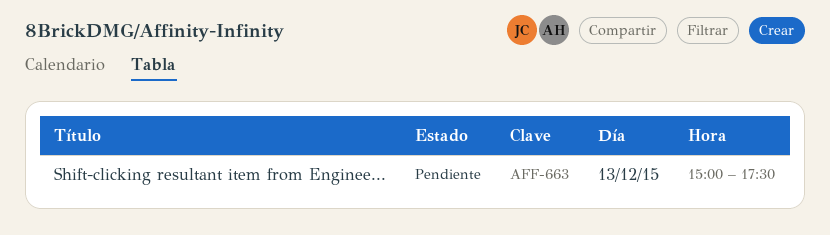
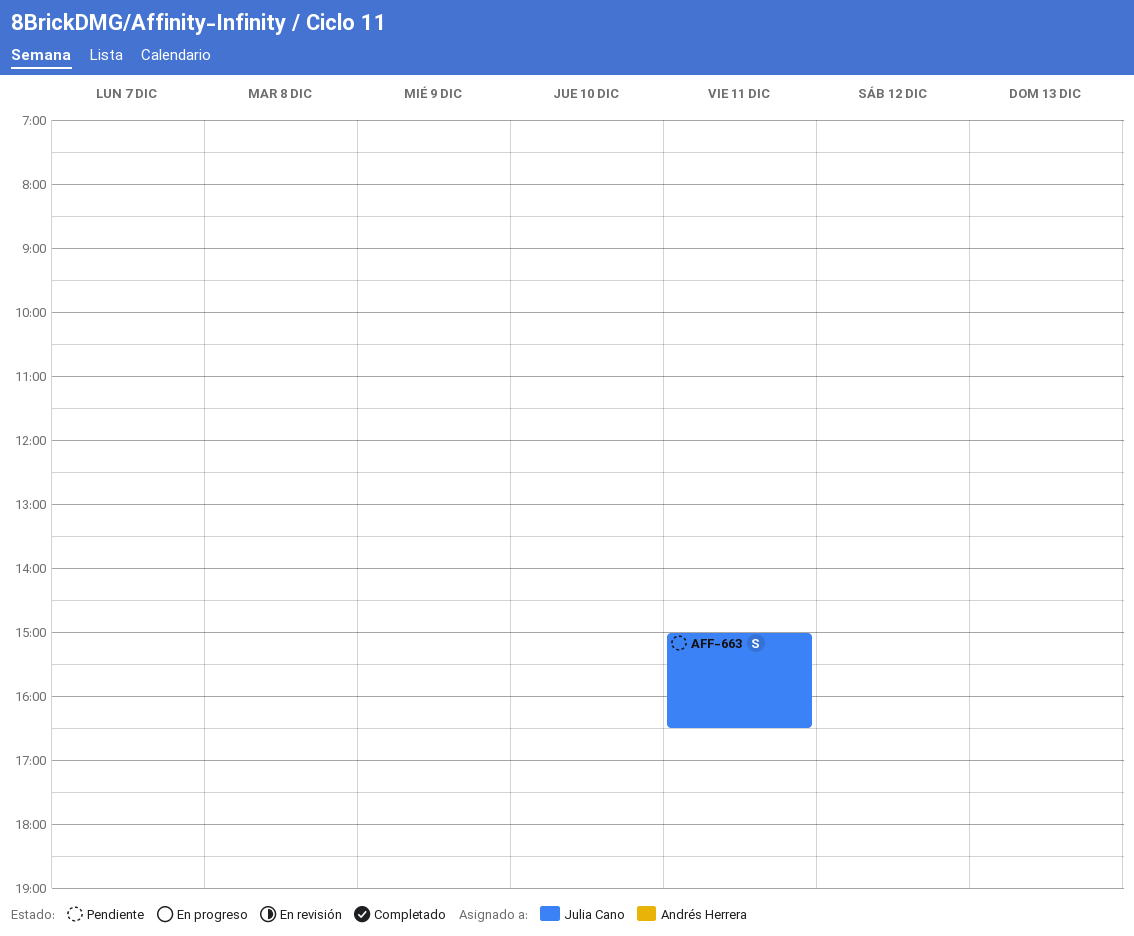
AFF-663, day: Dec 13 -> Dec 11
AFF-663, ends: 17:30 -> 16:30

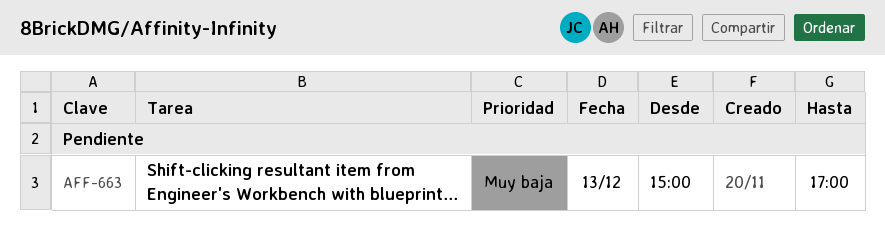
AFF-663, day: Dec 11 -> Dec 13
AFF-663, ends: 16:30 -> 17:00

